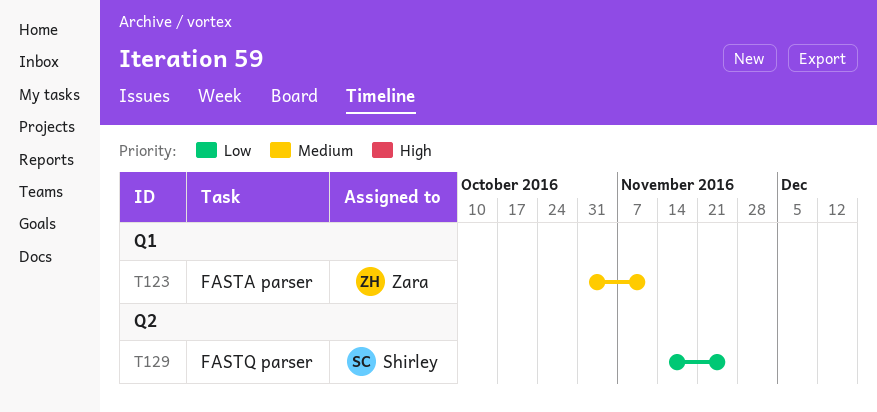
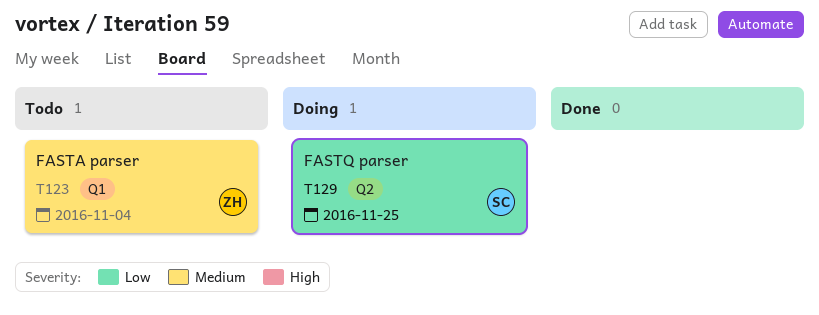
T123, due: Nov 11 -> Nov 4

